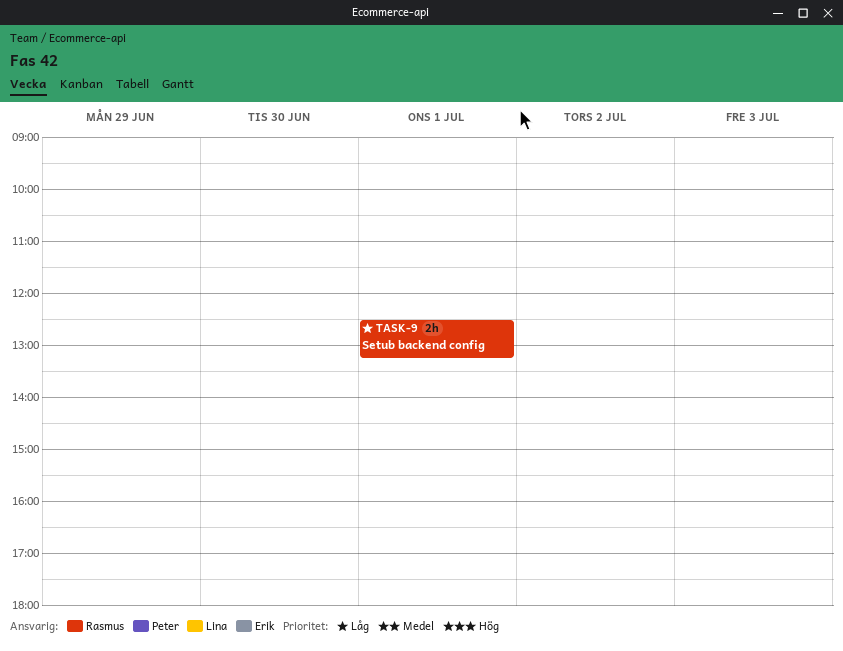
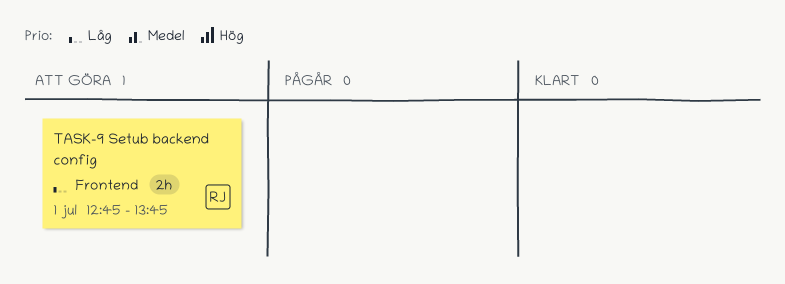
TASK-9, begins: 12:30 -> 12:45
TASK-9, ends: 13:15 -> 13:45

